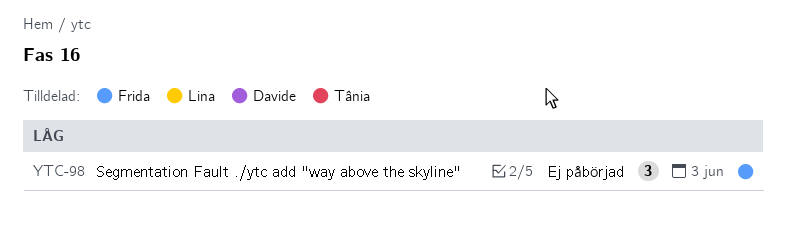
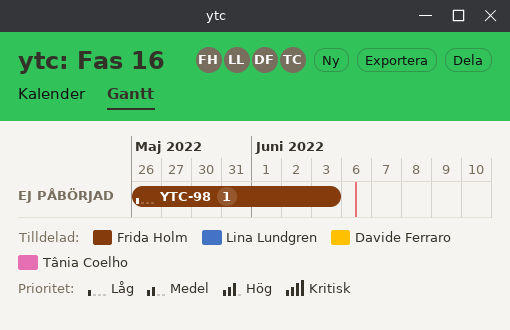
YTC-98, estimate: 3 -> 1

